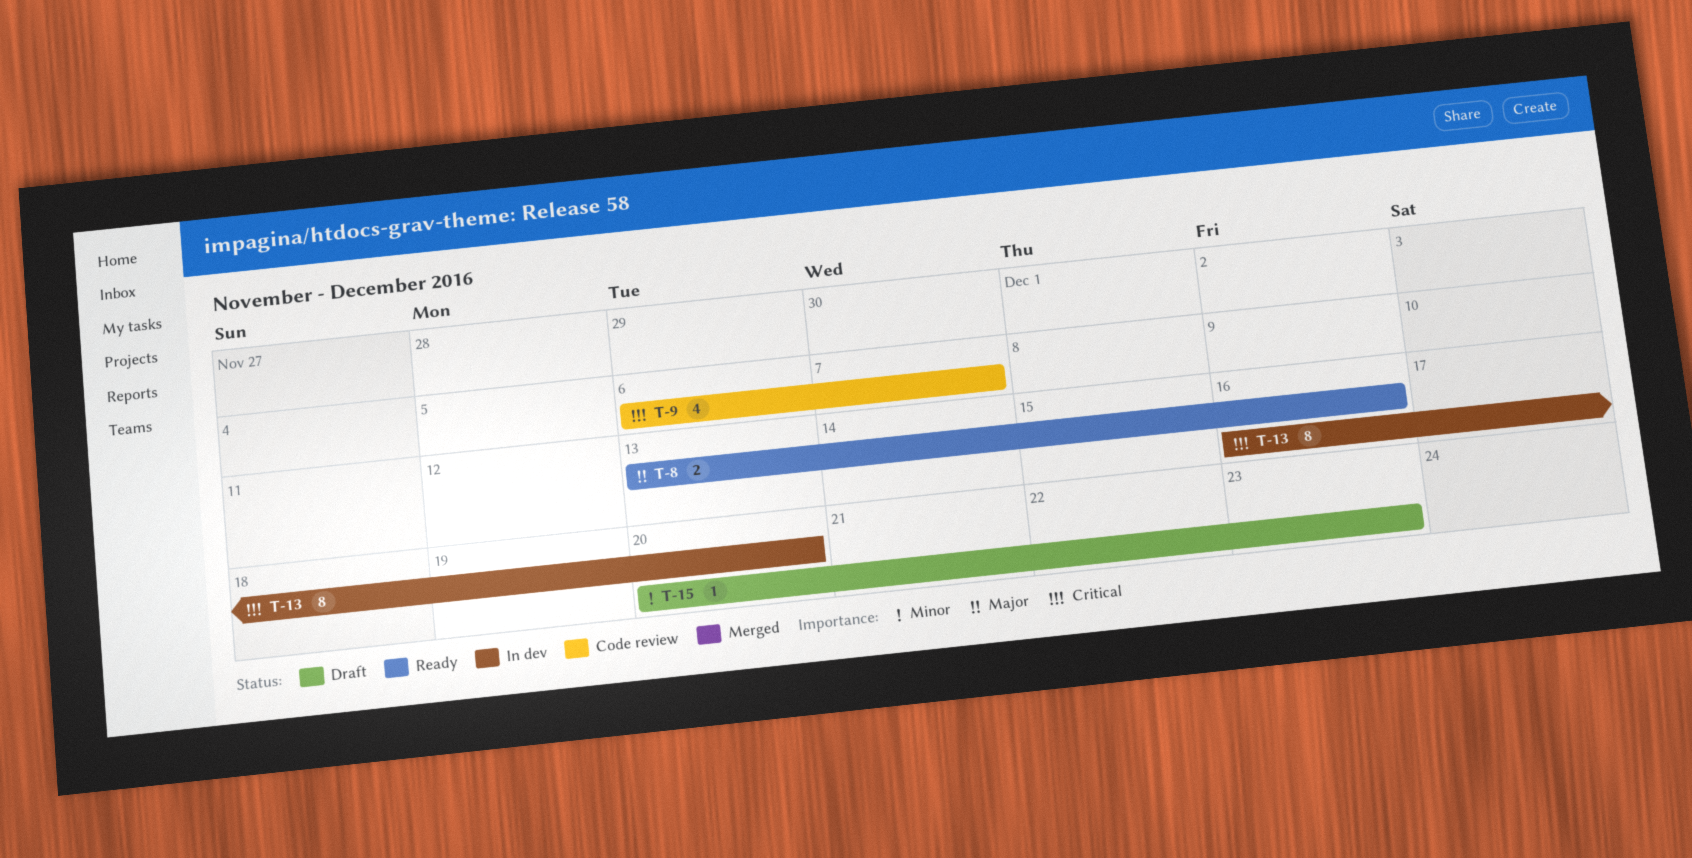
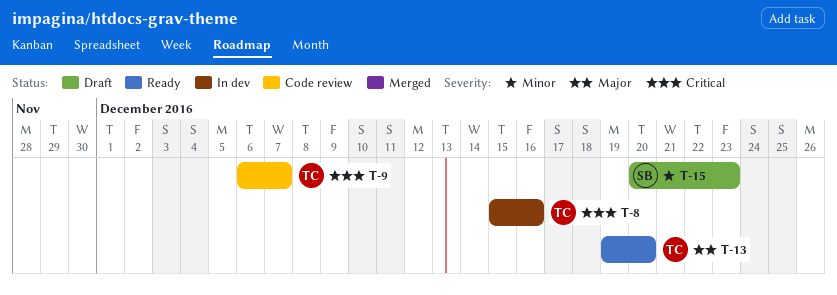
T-8, status: Ready -> In dev
T-8, priority: Major -> Critical
T-8, start: Dec 13 -> Dec 15
T-13, status: In dev -> Ready
T-13, priority: Critical -> Major
T-13, start: Dec 16 -> Dec 19

